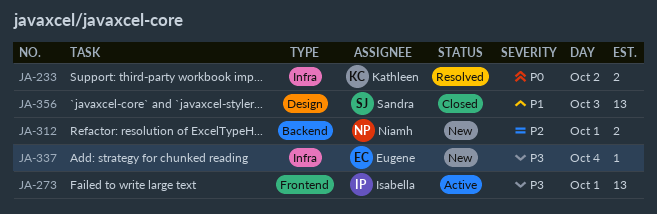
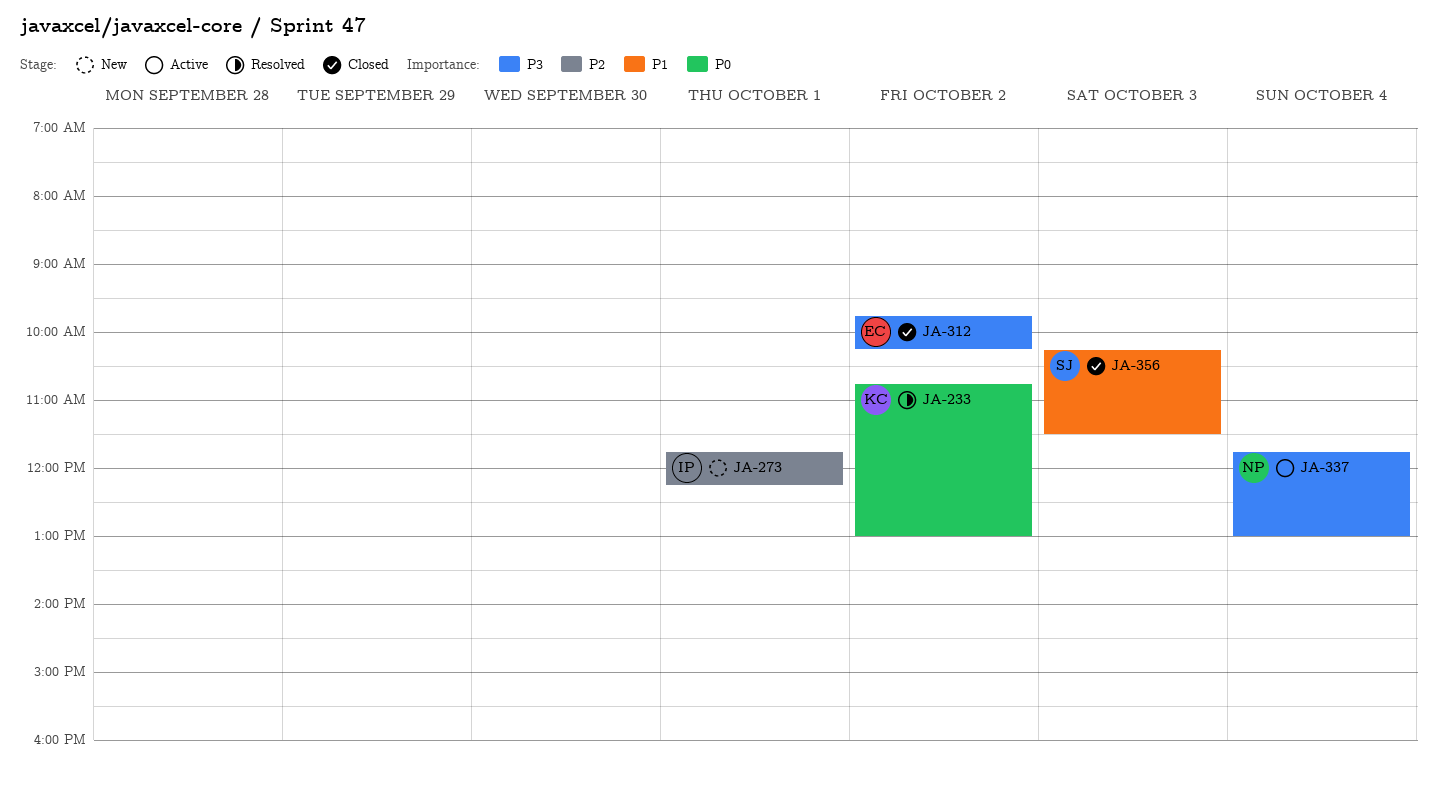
JA-273, status: Active -> New
JA-273, priority: P3 -> P2
JA-312, status: New -> Closed
JA-312, owner: Niamh -> Eugene
JA-312, priority: P2 -> P3
JA-312, day: Oct 1 -> Oct 2
JA-337, status: New -> Active
JA-337, owner: Eugene -> Niamh

